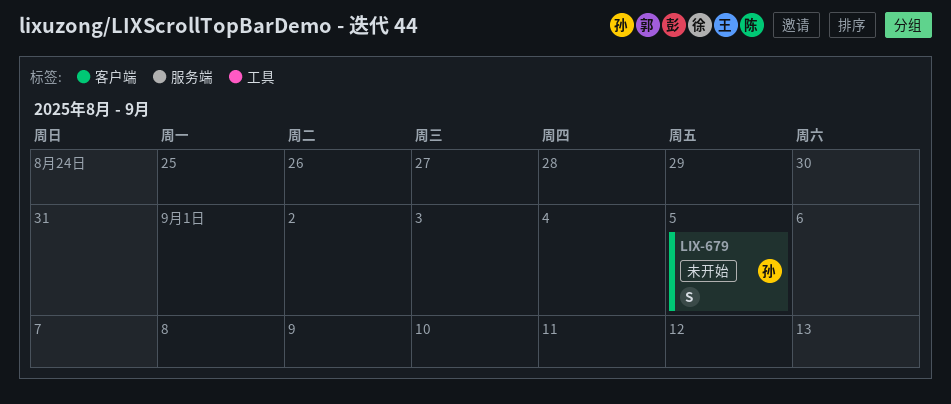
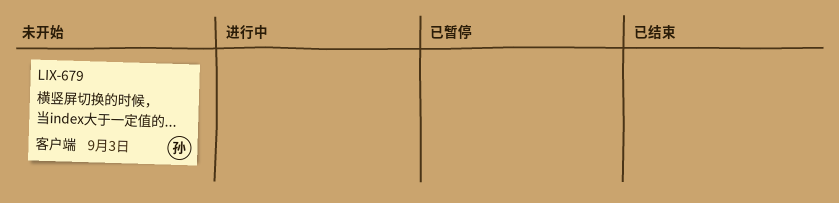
LIX-679, due: Sep 5 -> Sep 3

